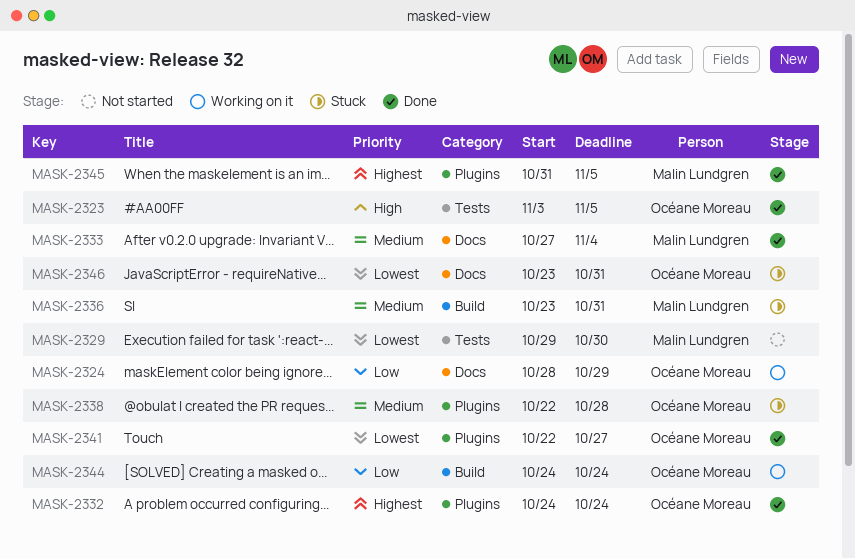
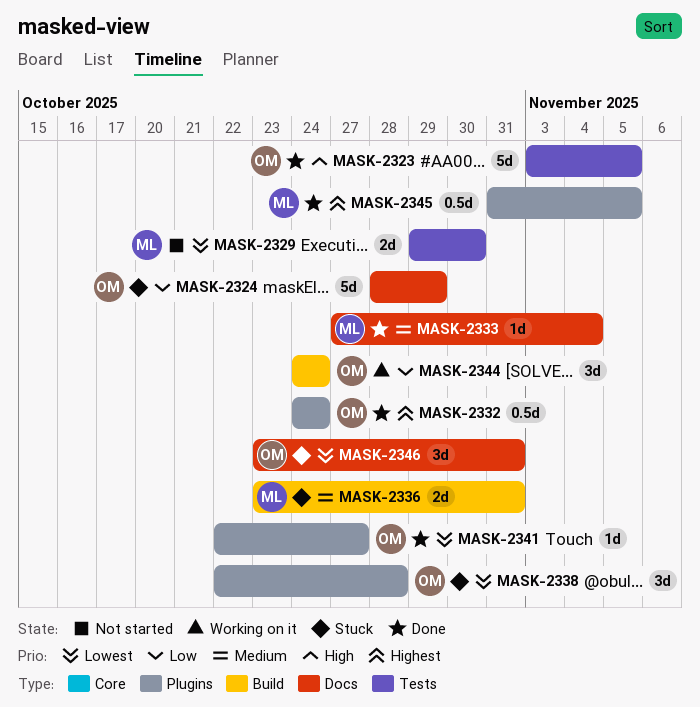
MASK-2324, status: Working on it -> Stuck
MASK-2338, priority: Medium -> Lowest

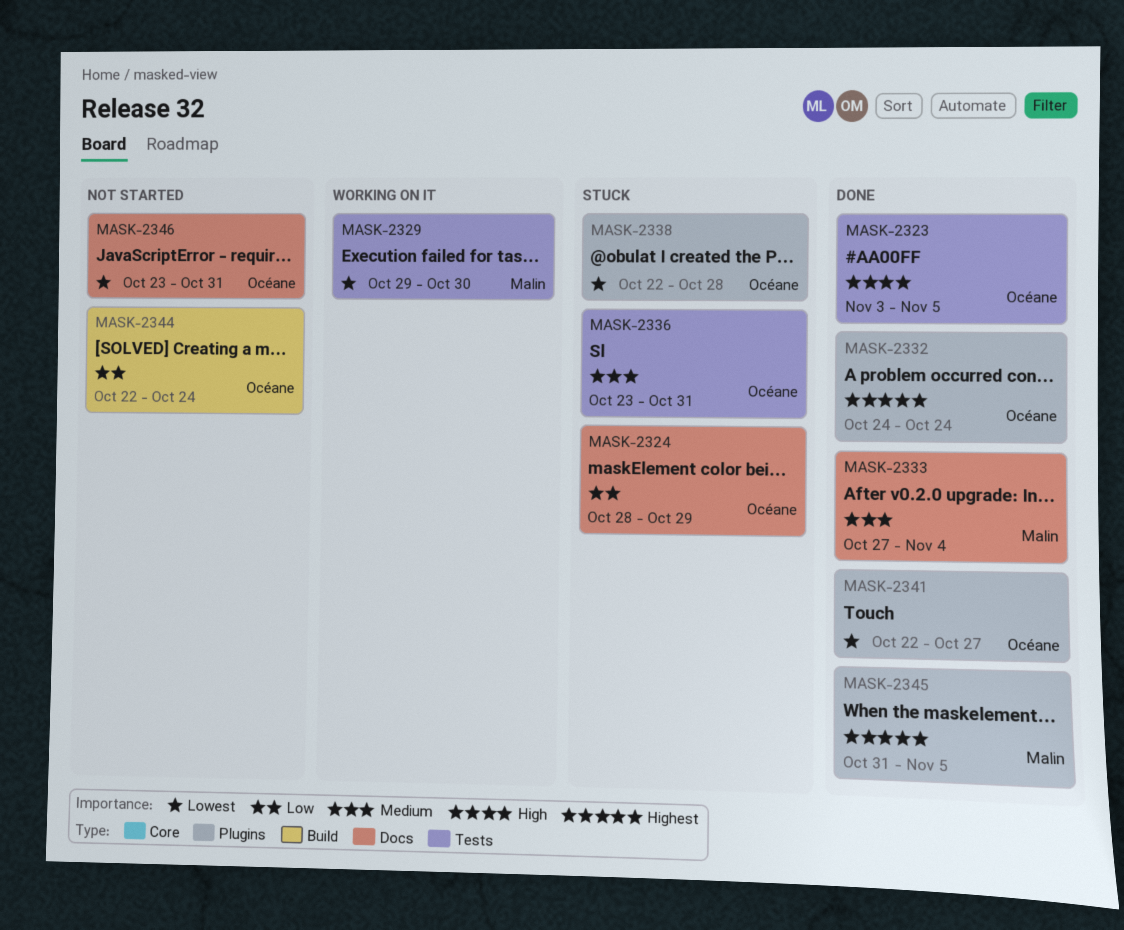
MASK-2329, status: Not started -> Working on it
MASK-2336, owner: Malin -> Océane
MASK-2336, label: Build -> Tests
MASK-2344, status: Working on it -> Not started
MASK-2344, start: Oct 24 -> Oct 22
MASK-2346, status: Stuck -> Not started

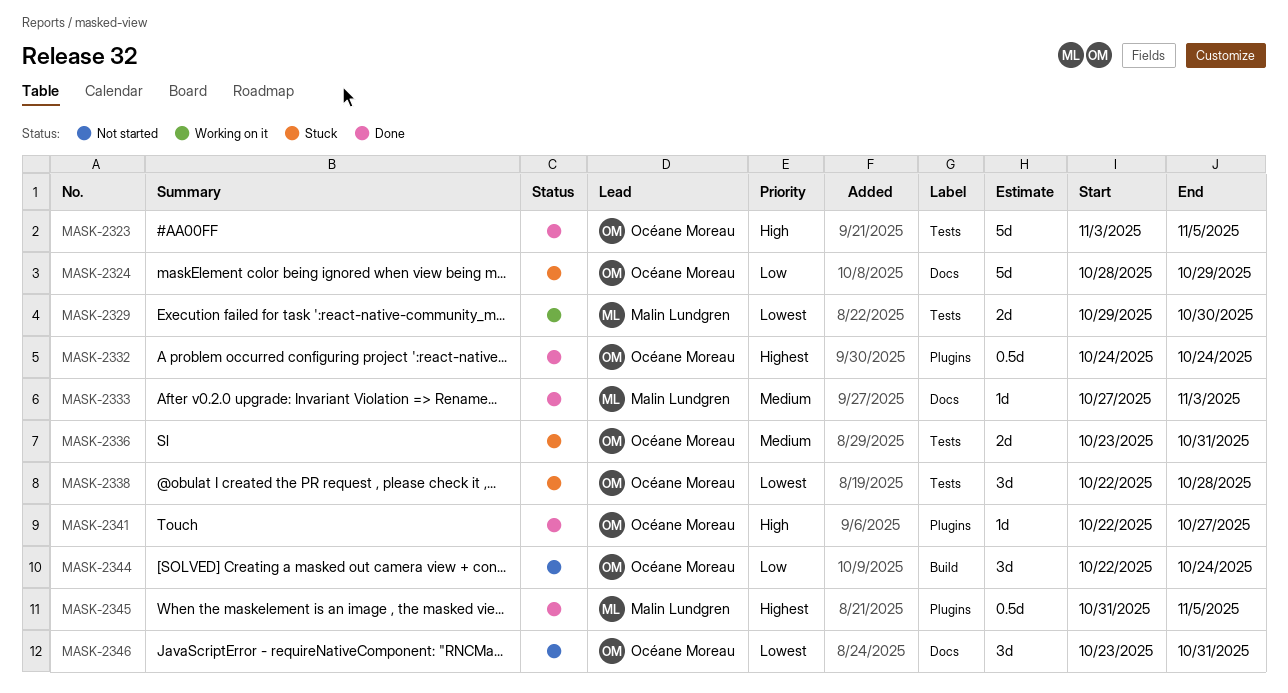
MASK-2333, due: Nov 4 -> Nov 3
MASK-2338, label: Plugins -> Tests
MASK-2341, priority: Lowest -> High

